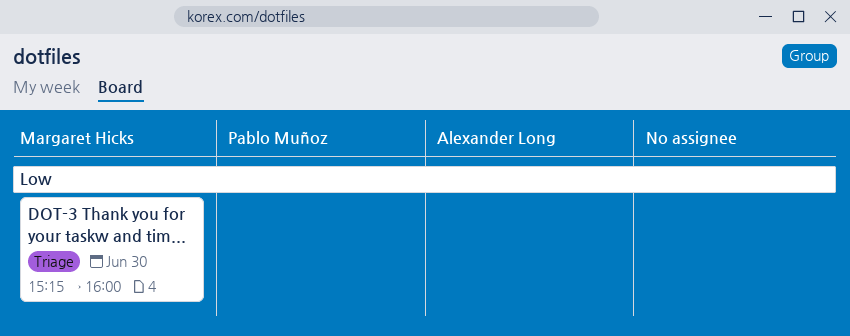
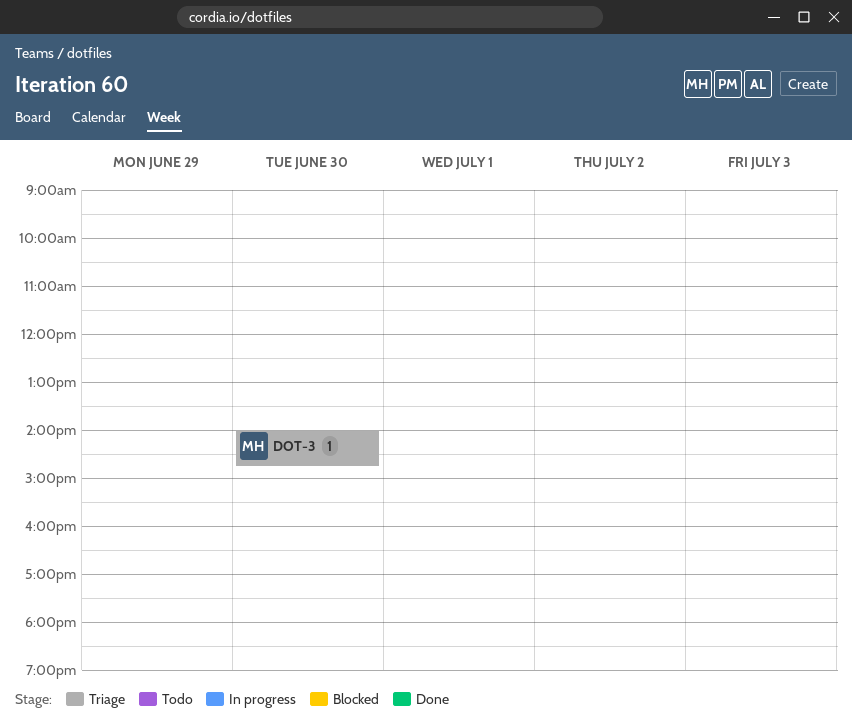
DOT-3, begins: 15:15 -> 14:00
DOT-3, ends: 16:00 -> 14:45

